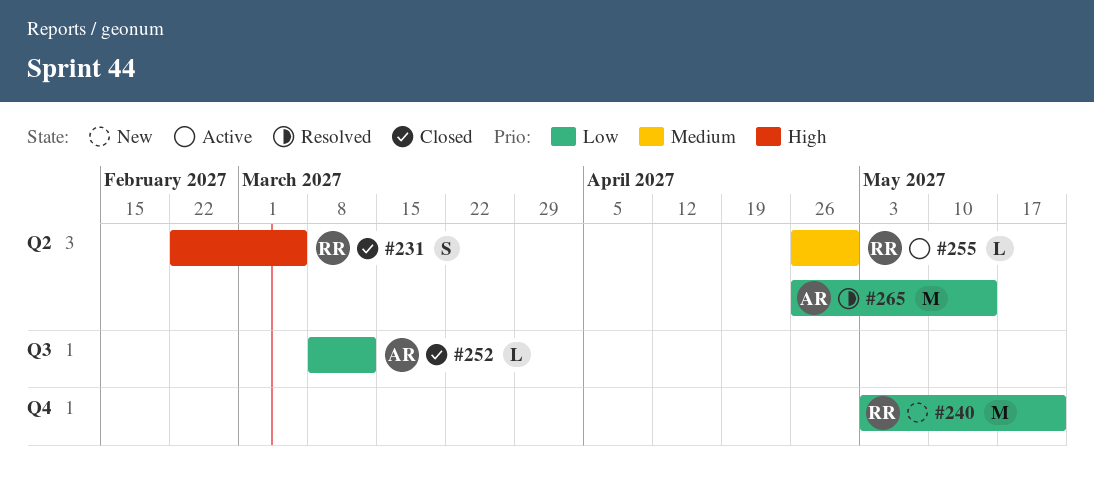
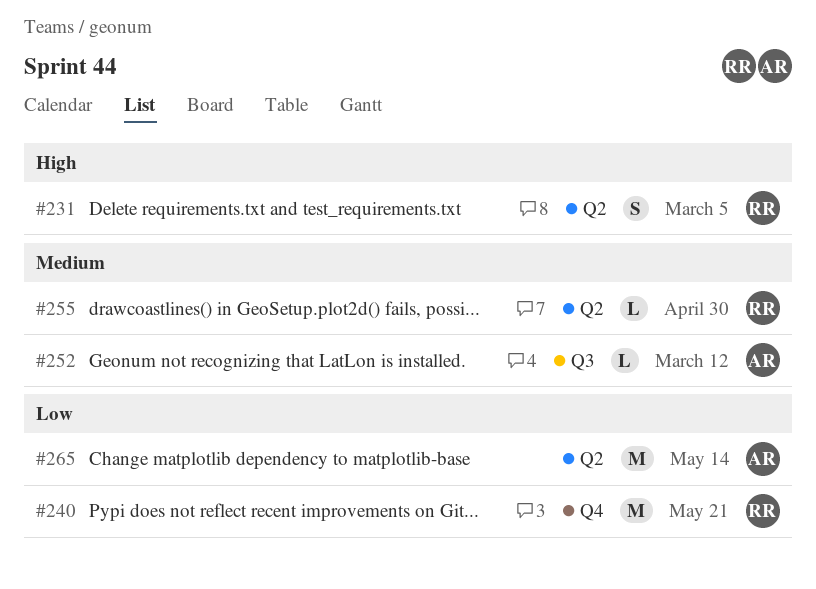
#252, priority: Low -> Medium

